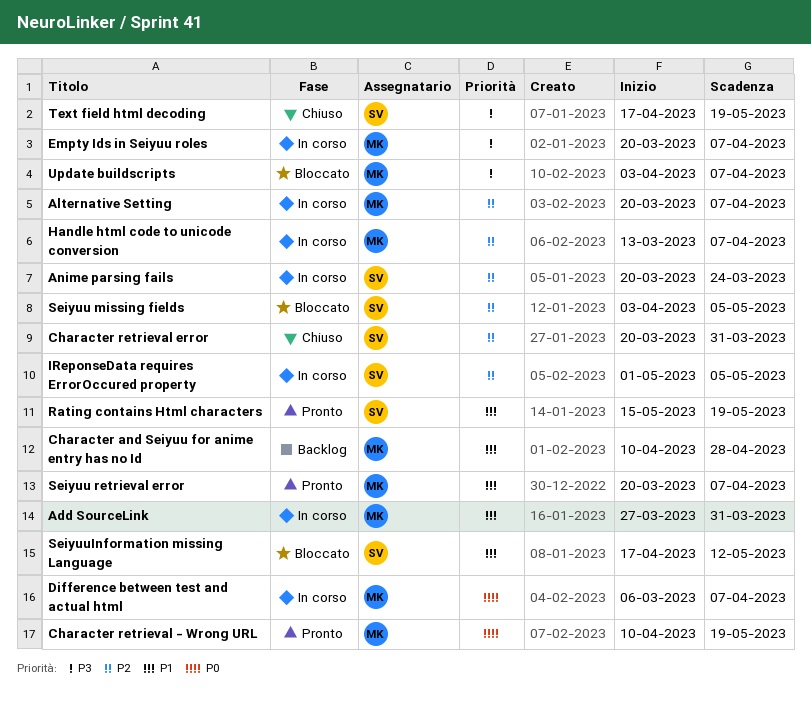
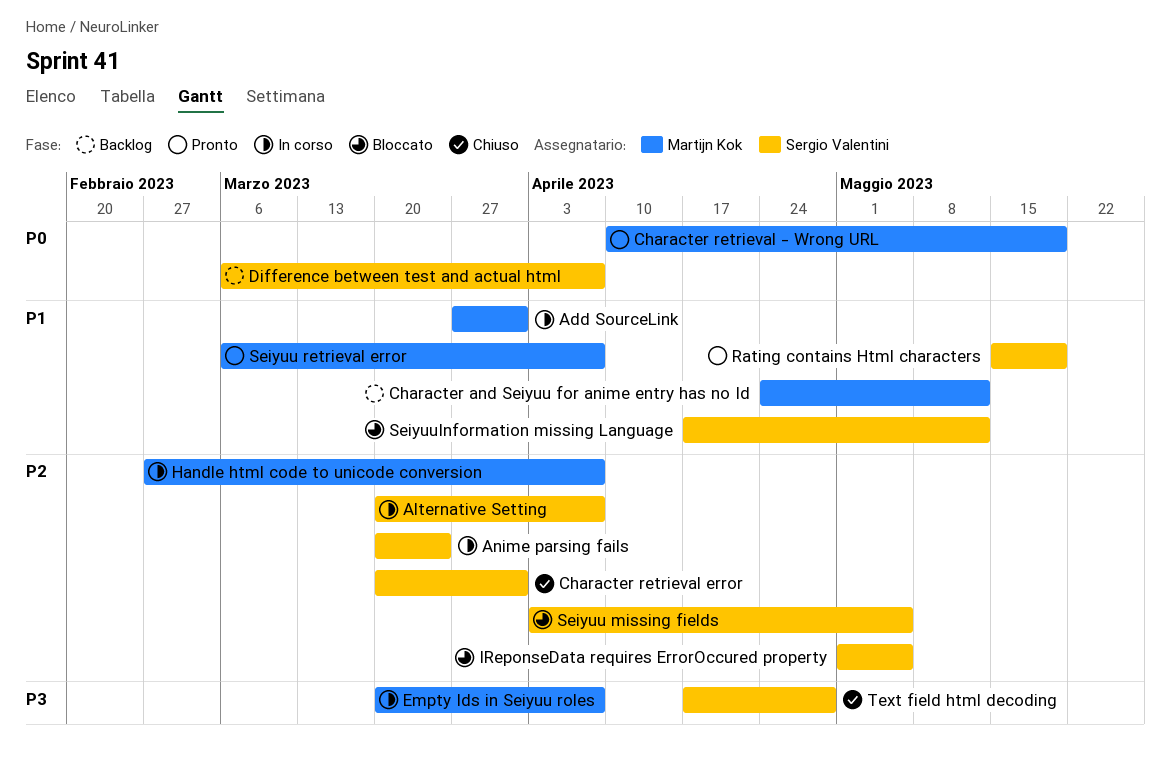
Alternative Setting, owner: Martijn Kok -> Sergio Valentini
Character and Seiyuu for anime entry has no Id, start: Apr 10 -> Apr 24
Character and Seiyuu for anime entry has no Id, due: Apr 28 -> May 12
Difference between test and actual html, status: In corso -> Backlog
Difference between test and actual html, owner: Martijn Kok -> Sergio Valentini
Handle html code to unicode conversion, start: Mar 13 -> Feb 27
IReponseData requires ErrorOccured property, status: In corso -> Bloccato
Seiyuu retrieval error, start: Mar 20 -> Mar 6
Text field html decoding, due: May 19 -> Apr 28
Update buildscripts: present -> none

